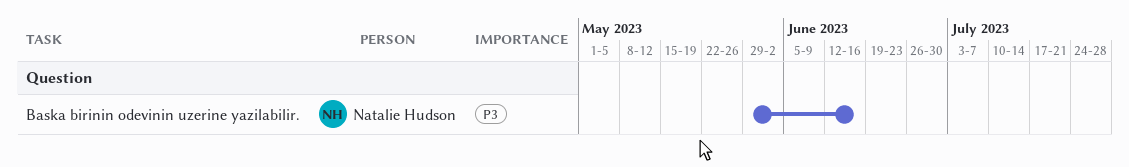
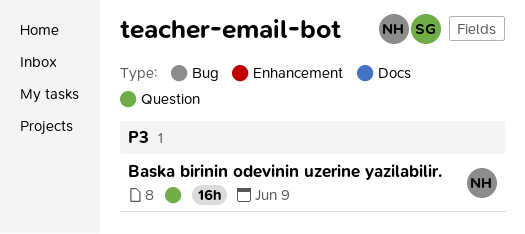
Baska birinin odevinin uzerine yazilabilir., due: Jun 16 -> Jun 9

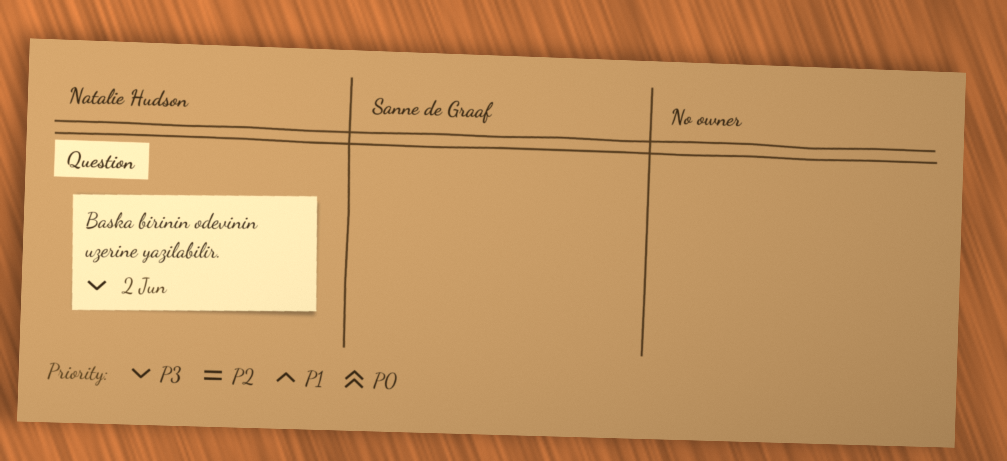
Baska birinin odevinin uzerine yazilabilir., due: Jun 9 -> Jun 2

